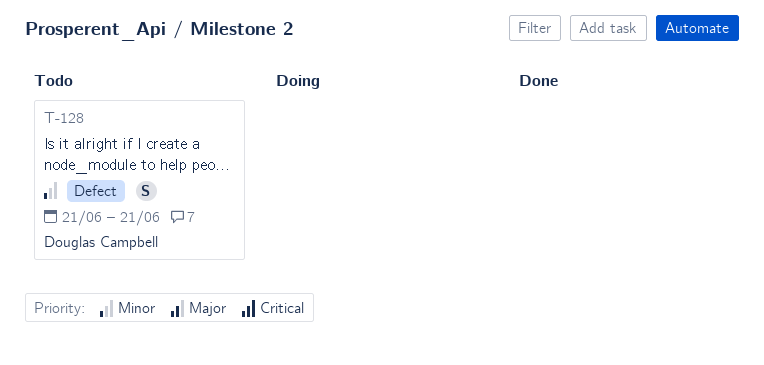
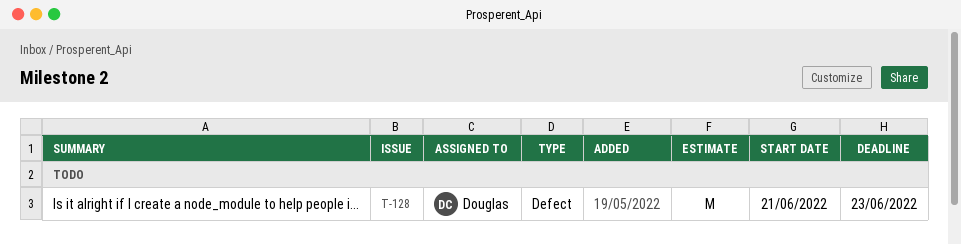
T-128, estimate: S -> M
T-128, due: Jun 21 -> Jun 23

